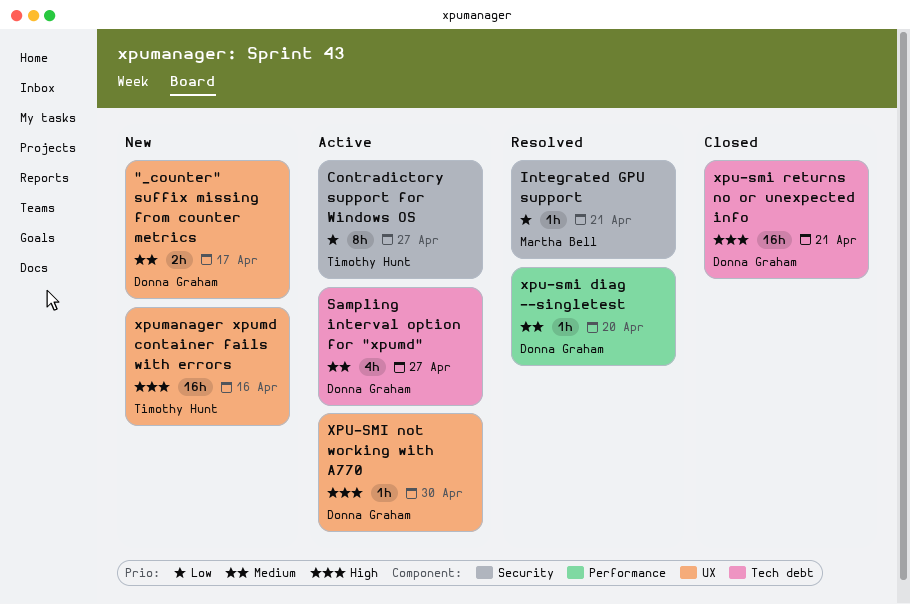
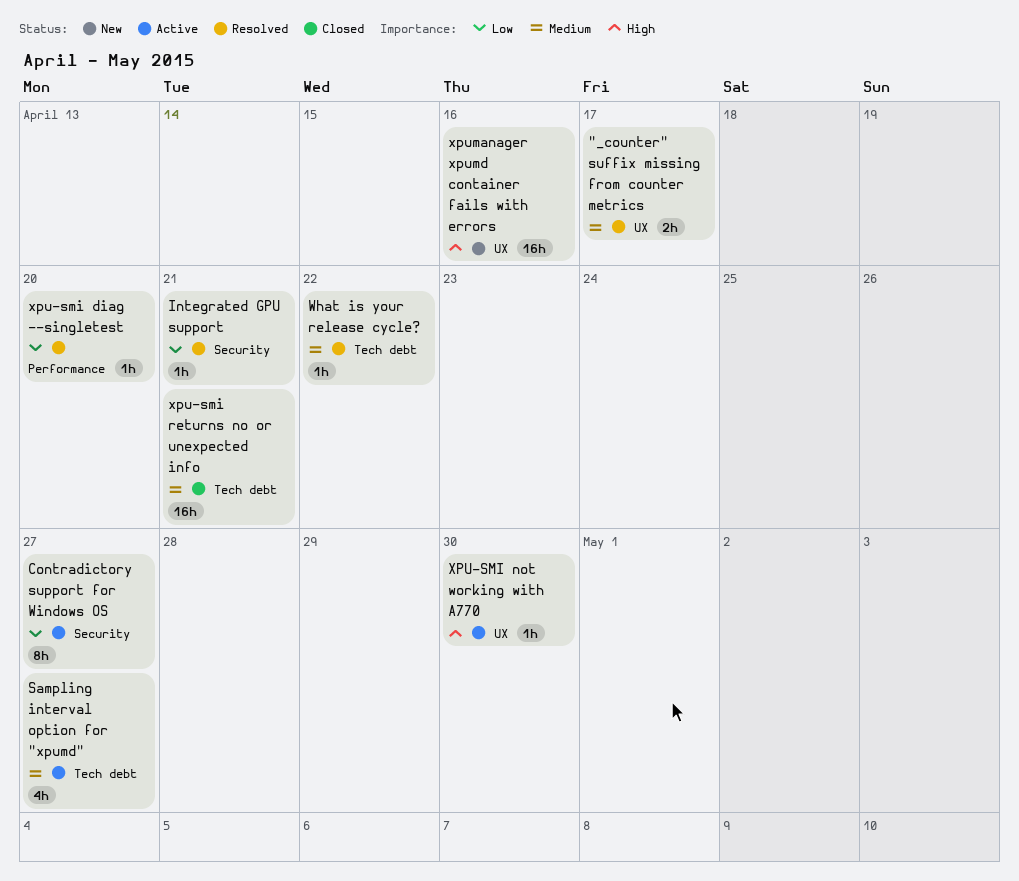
"_counter" suffix missing from counter metrics, status: New -> Resolved
What is your release cycle?: none -> present
xpu-smi diag --singletest, priority: Medium -> Low
xpu-smi returns no or unexpected info, priority: High -> Medium

